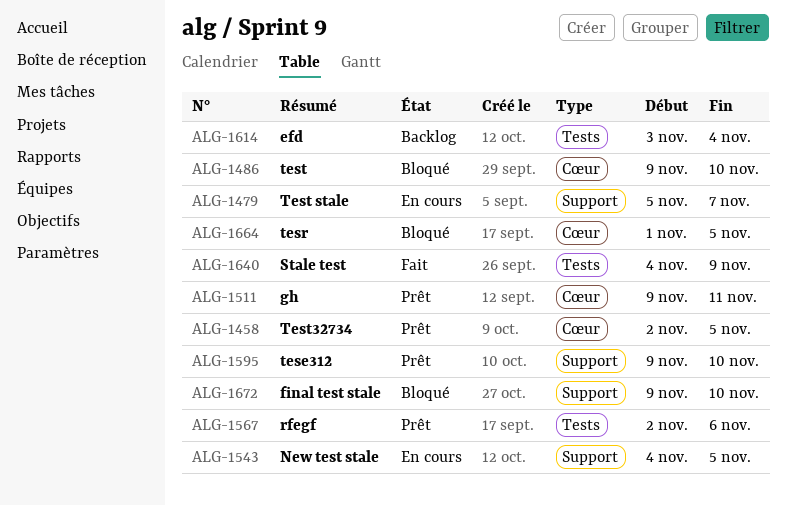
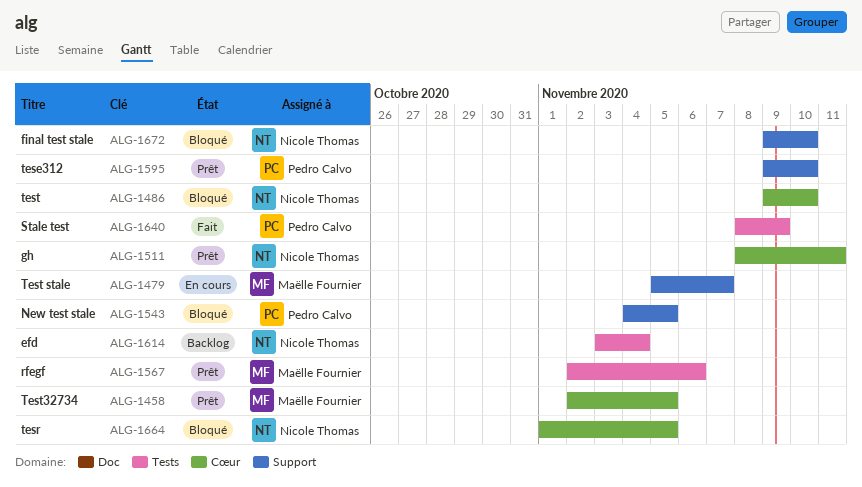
ALG-1511, start: Nov 9 -> Nov 8
ALG-1543, status: En cours -> Bloqué
ALG-1640, start: Nov 4 -> Nov 8

